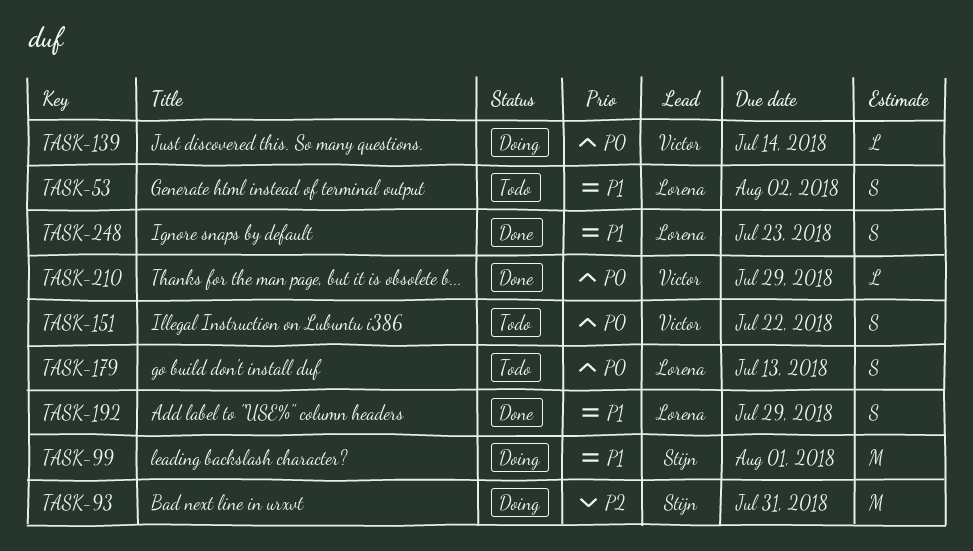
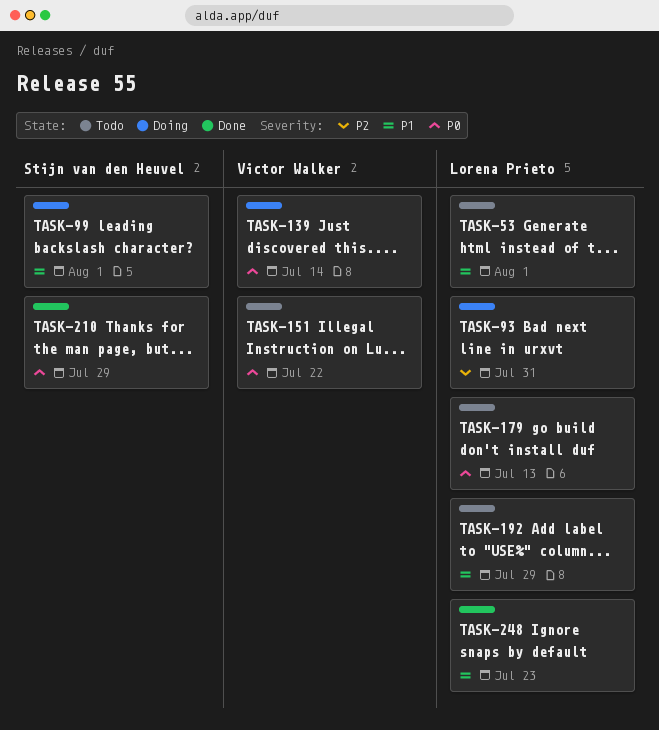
TASK-53, due: Aug 2 -> Aug 1
TASK-93, owner: Stijn van den Heuvel -> Lorena Prieto
TASK-192, status: Done -> Todo
TASK-210, owner: Victor Walker -> Stijn van den Heuvel

